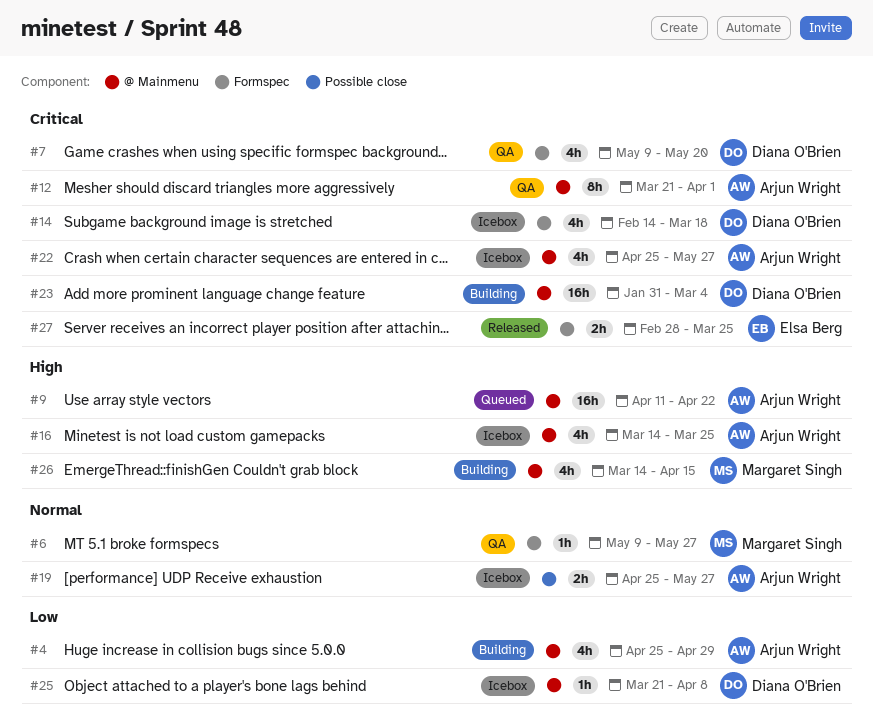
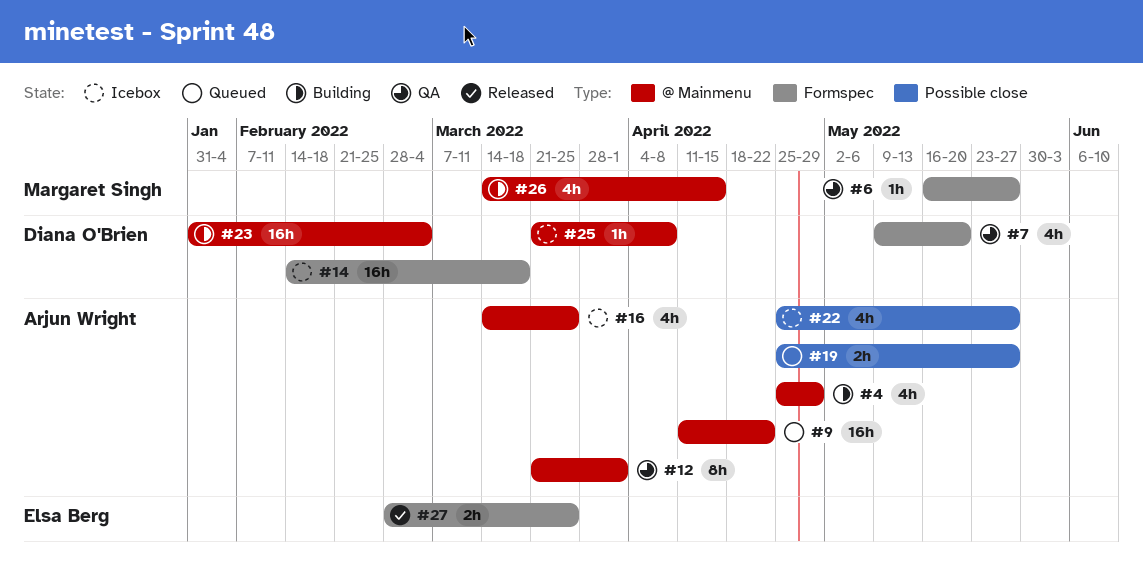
#6, start: May 9 -> May 16
#14, estimate: 4h -> 16h
#19, status: Icebox -> Queued
#22, label: @ Mainmenu -> Possible close

